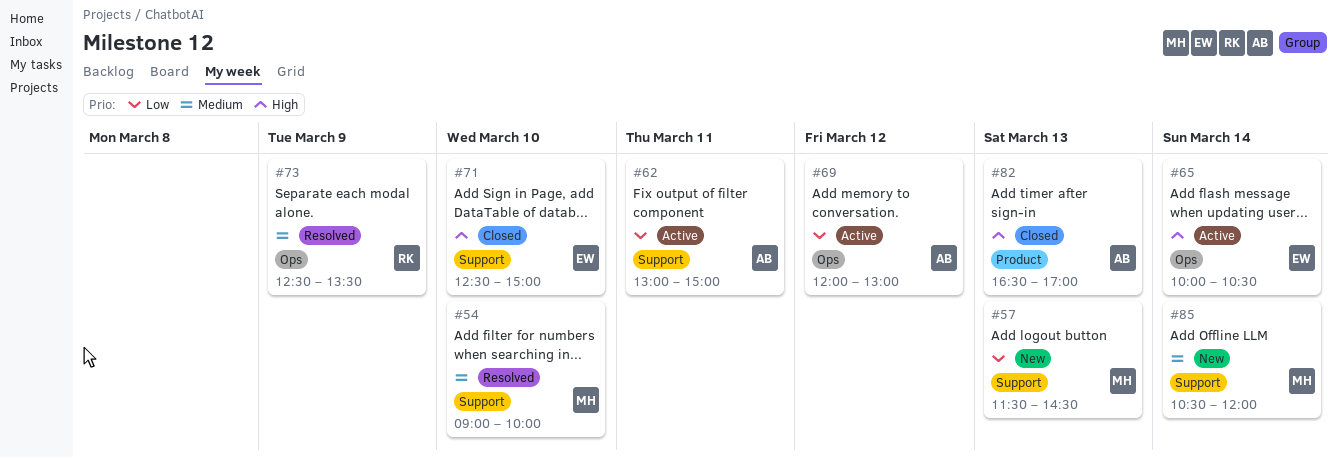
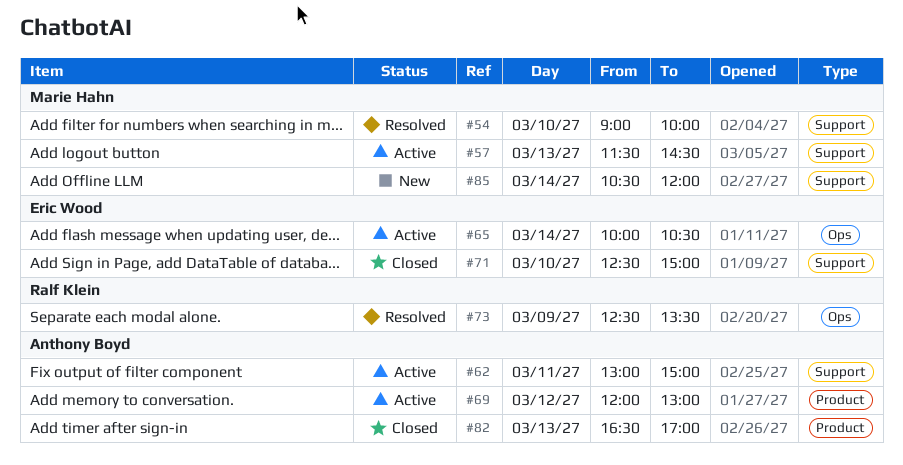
#57, status: New -> Active
#69, label: Ops -> Product

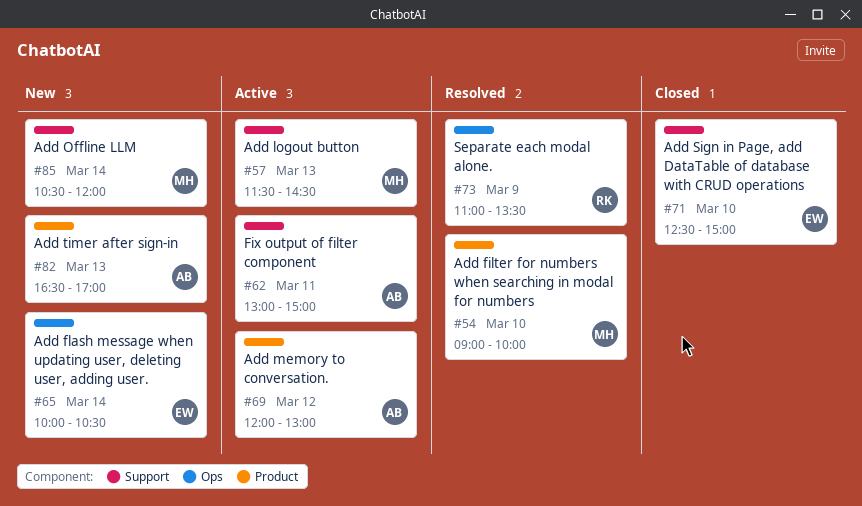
#54, label: Support -> Product
#65, status: Active -> New
#73, begins: 12:30 -> 11:00
#82, status: Closed -> New

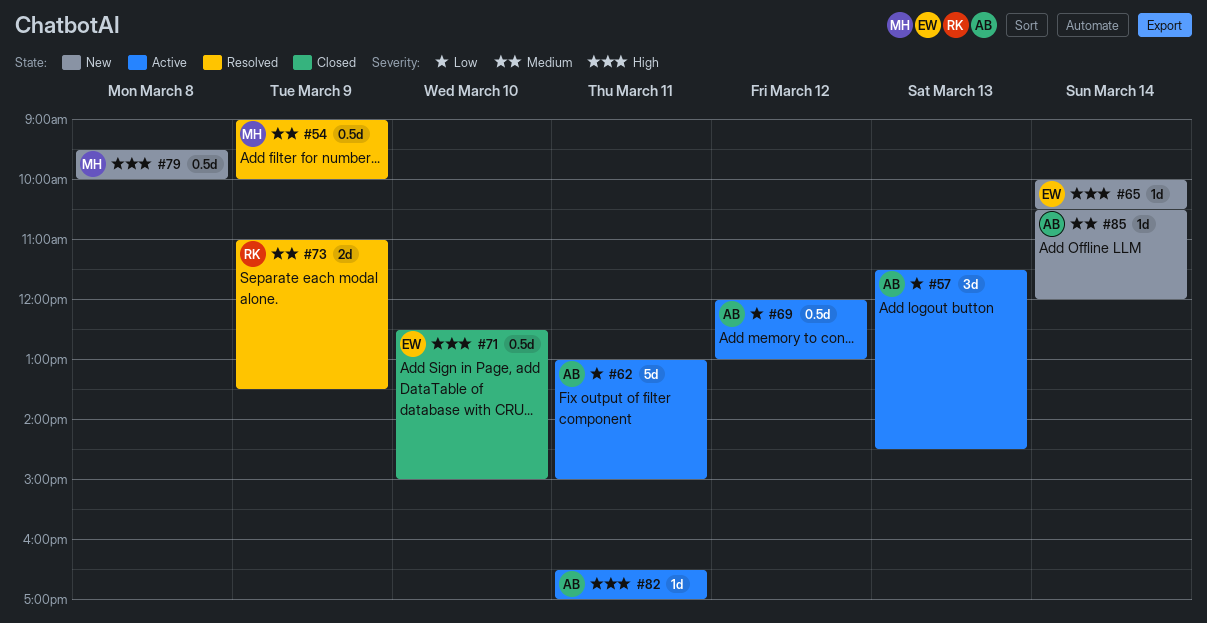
#54, day: Mar 10 -> Mar 9
#57, owner: MH -> AB
#79: none -> present
#82, status: New -> Active
#82, day: Mar 13 -> Mar 11
#85, owner: MH -> AB

